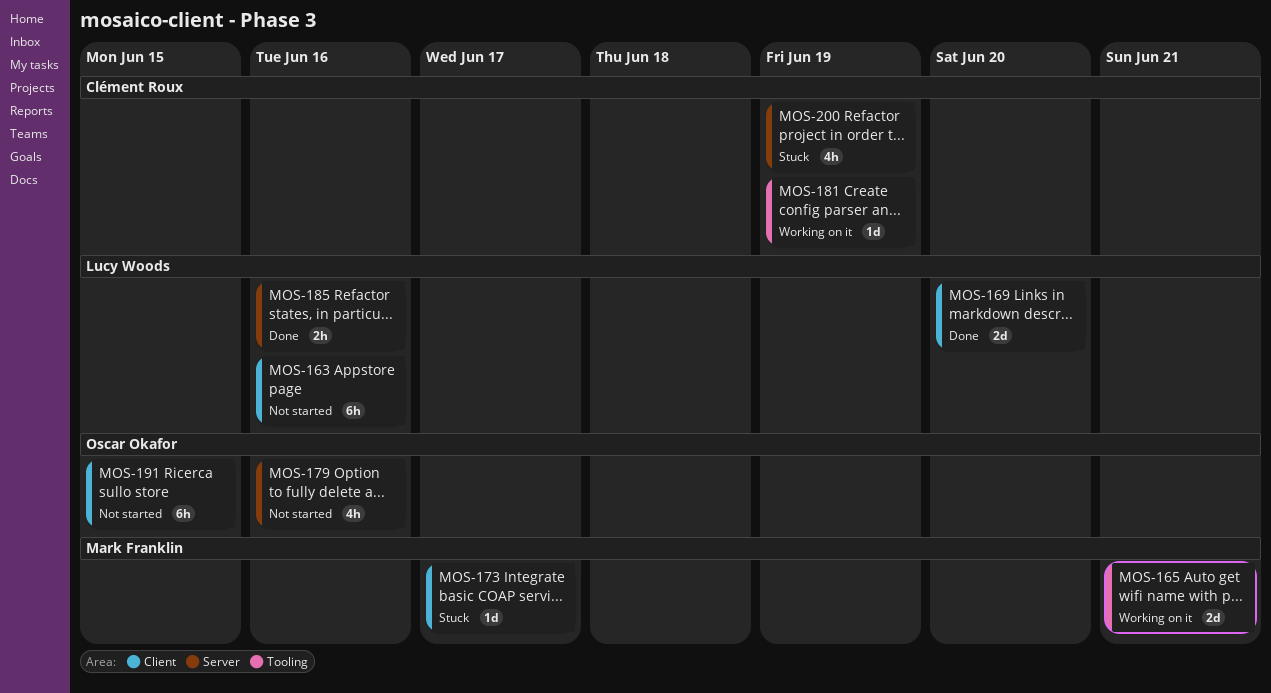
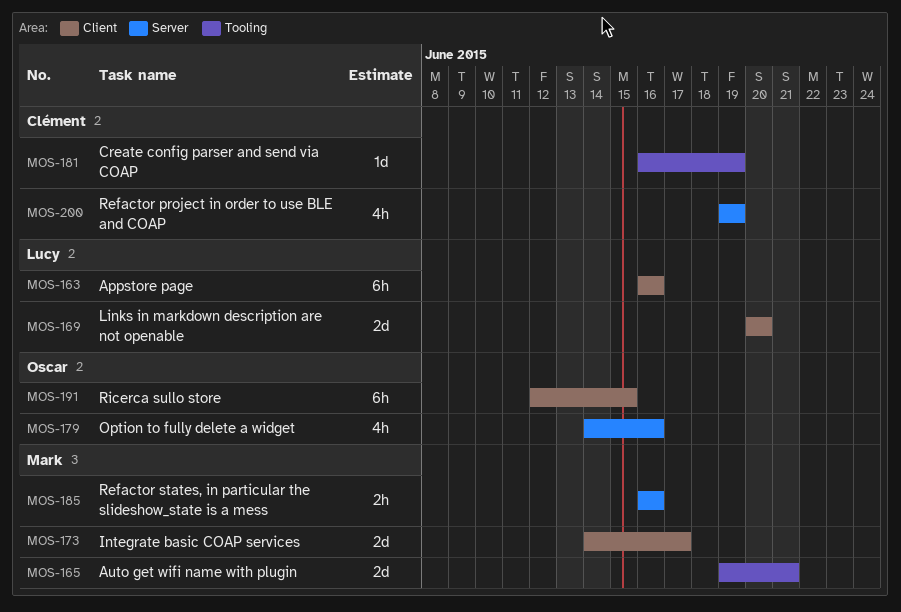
MOS-173, estimate: 1d -> 2d
MOS-185, owner: Lucy Woods -> Mark Franklin

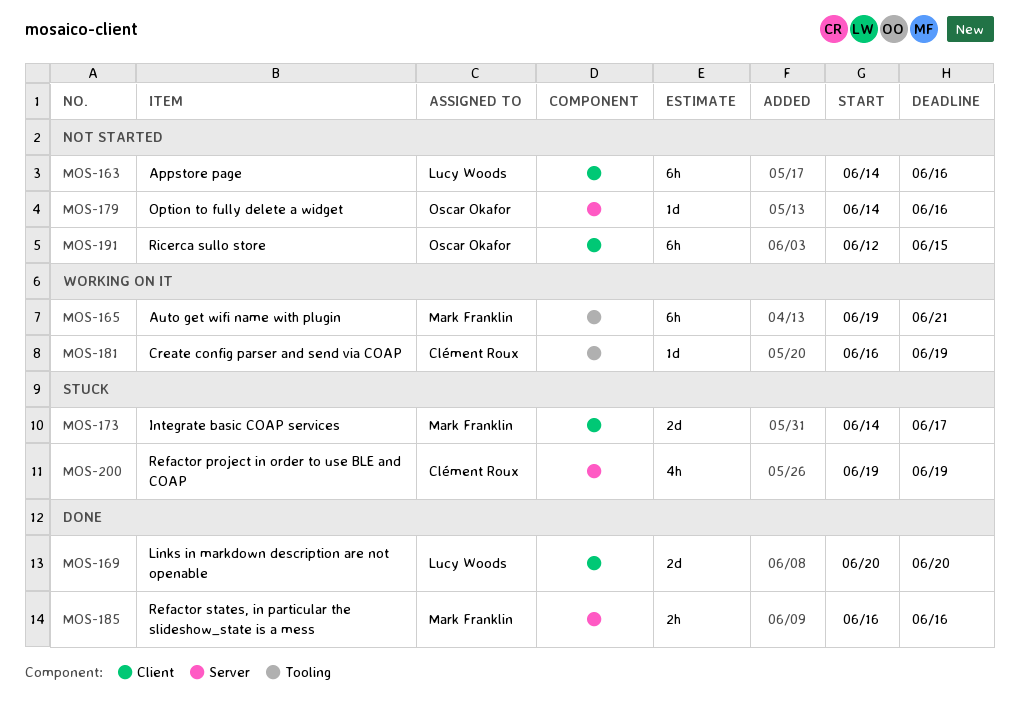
MOS-163, start: Jun 16 -> Jun 14
MOS-165, estimate: 2d -> 6h
MOS-179, estimate: 4h -> 1d

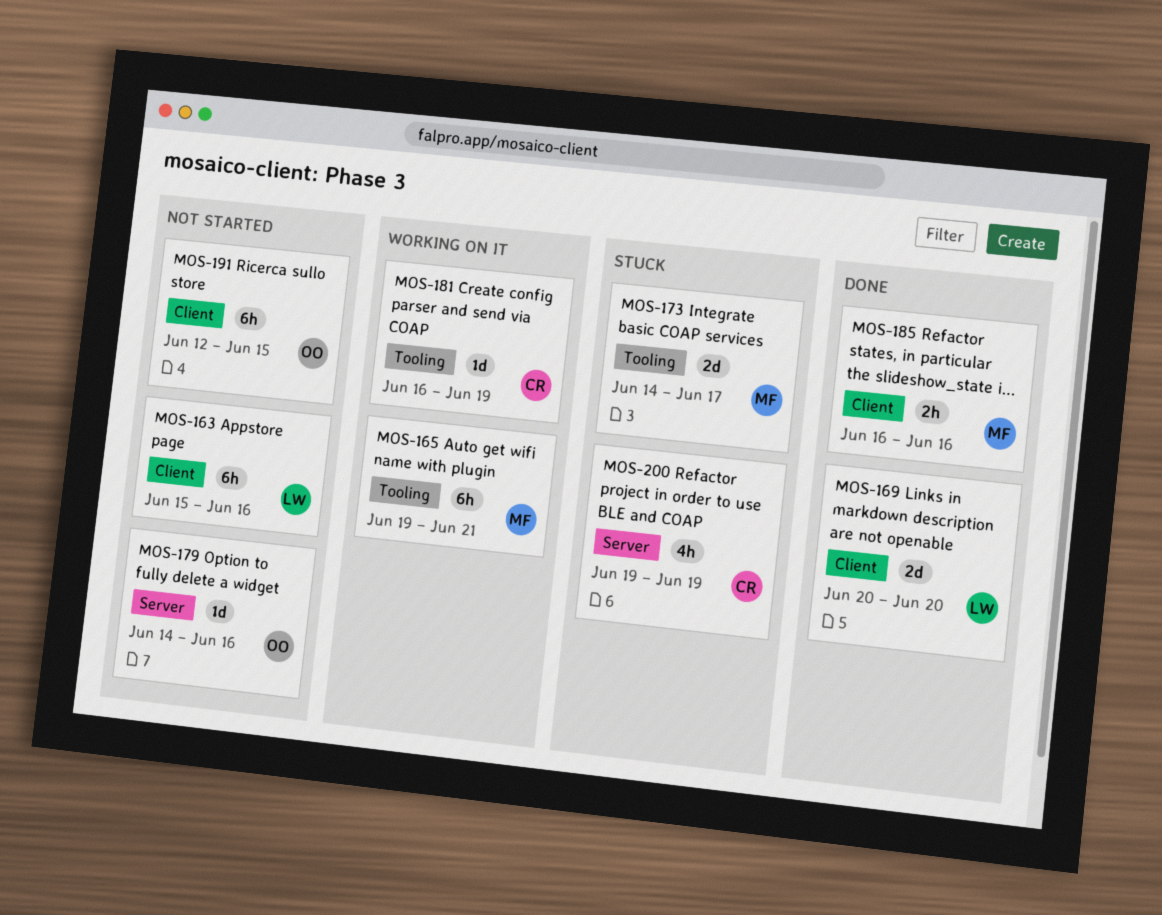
MOS-163, start: Jun 14 -> Jun 15
MOS-173, label: Client -> Tooling
MOS-185, label: Server -> Client

